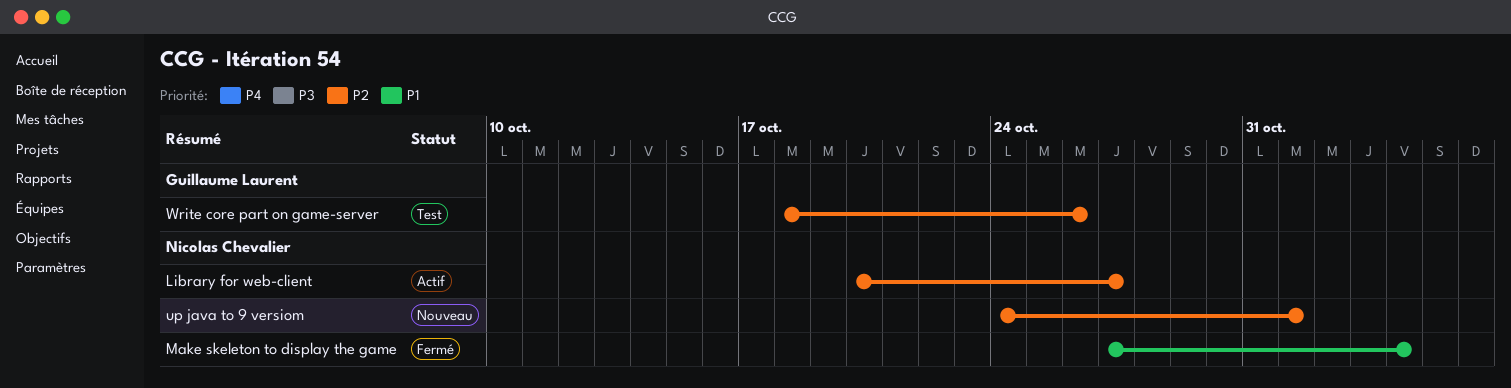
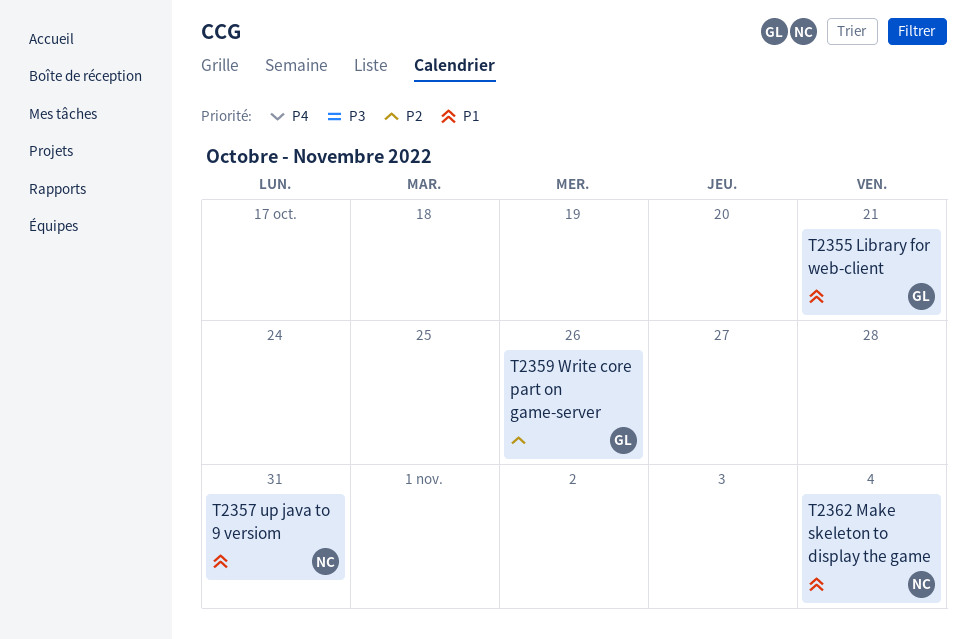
Library for web-client, owner: Nicolas Chevalier -> Guillaume Laurent
Library for web-client, priority: P2 -> P1
Library for web-client, due: Oct 27 -> Oct 21
up java to 9 versiom, priority: P2 -> P1
up java to 9 versiom, due: Nov 1 -> Oct 31

